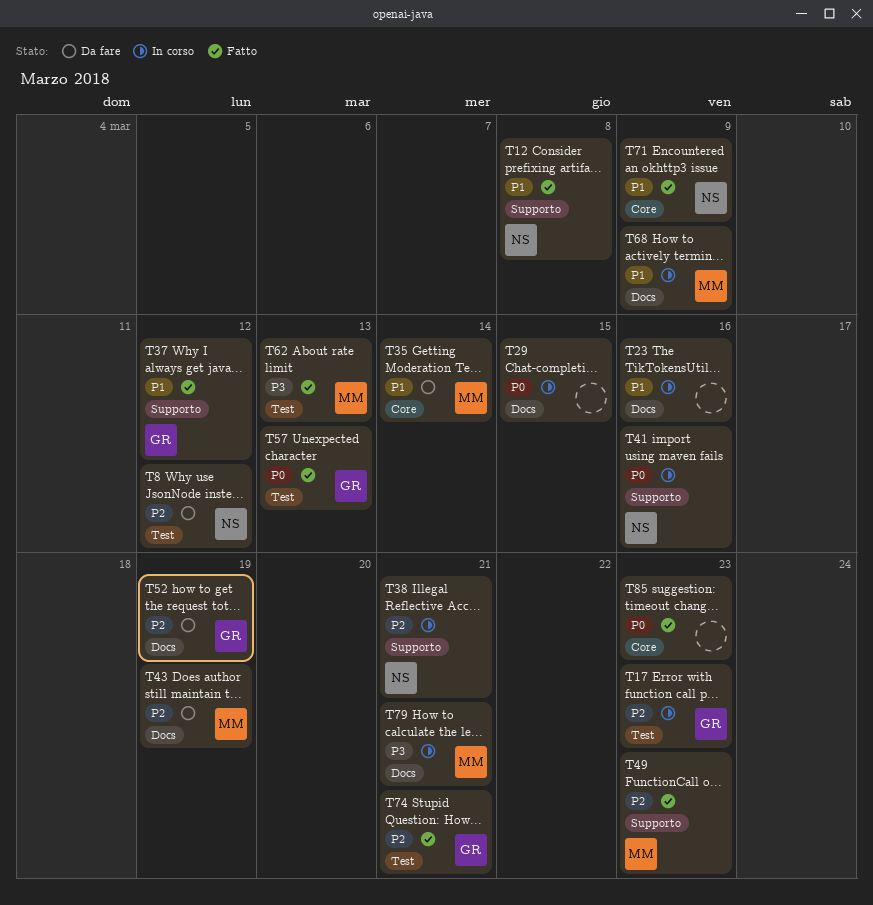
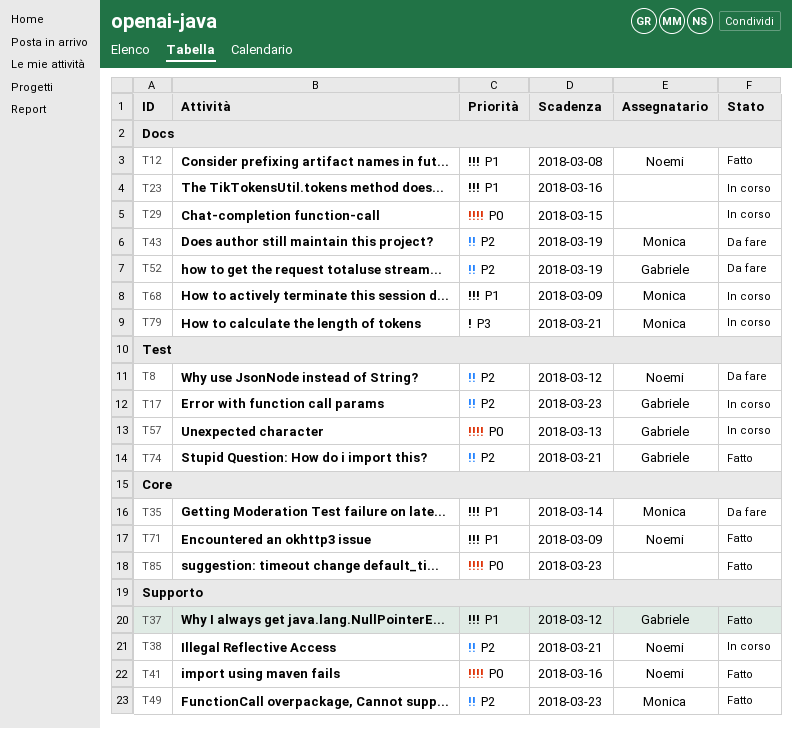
T12, label: Supporto -> Docs
T41, status: In corso -> Fatto
T57, status: Fatto -> In corso
T62: present -> none

